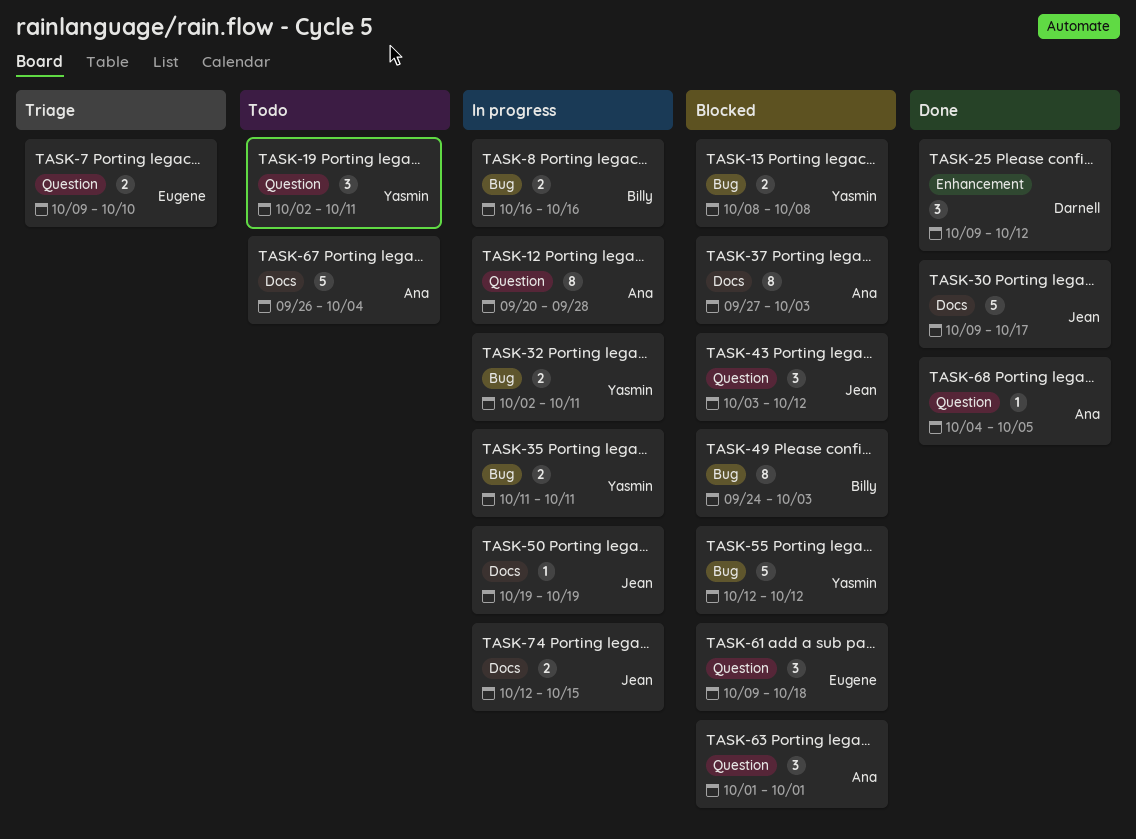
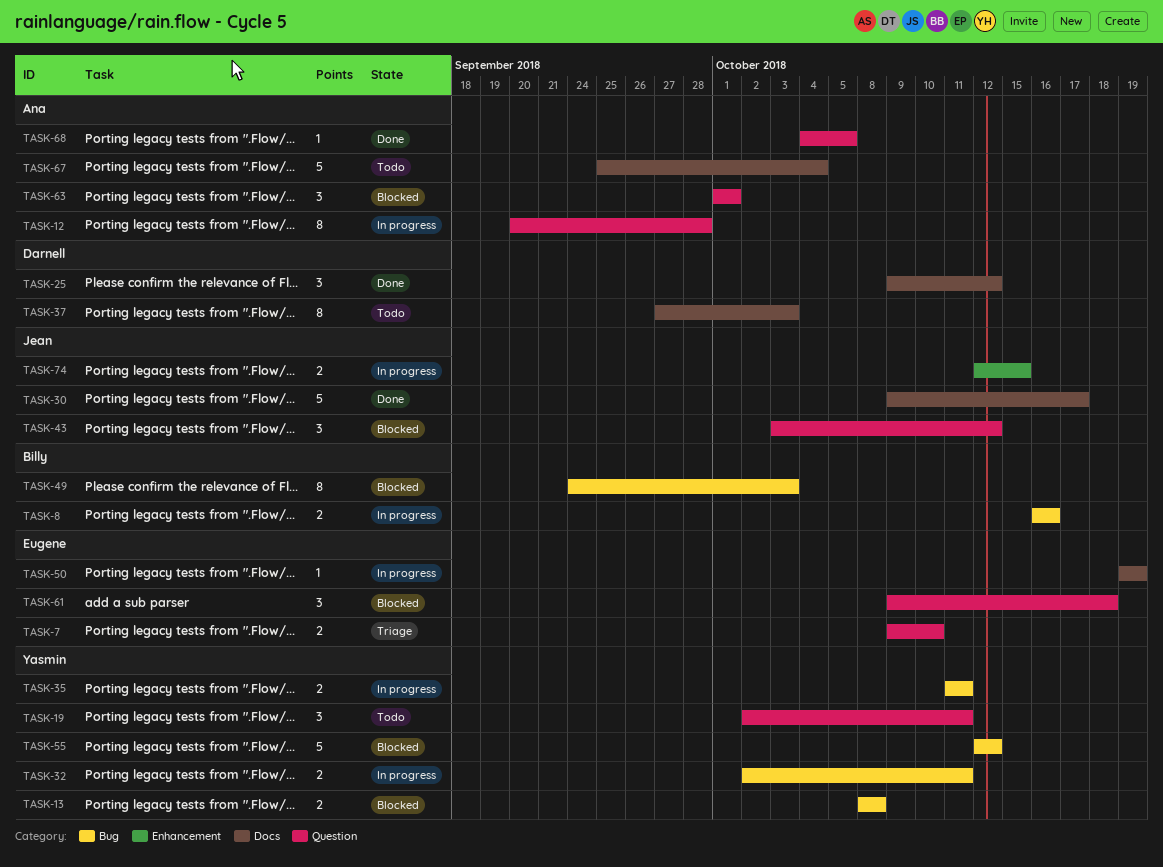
TASK-25, label: Enhancement -> Docs
TASK-37, status: Blocked -> Todo
TASK-37, owner: Ana -> Darnell
TASK-50, owner: Jean -> Eugene
TASK-67, start: Sep 26 -> Sep 25
TASK-74, label: Docs -> Enhancement

